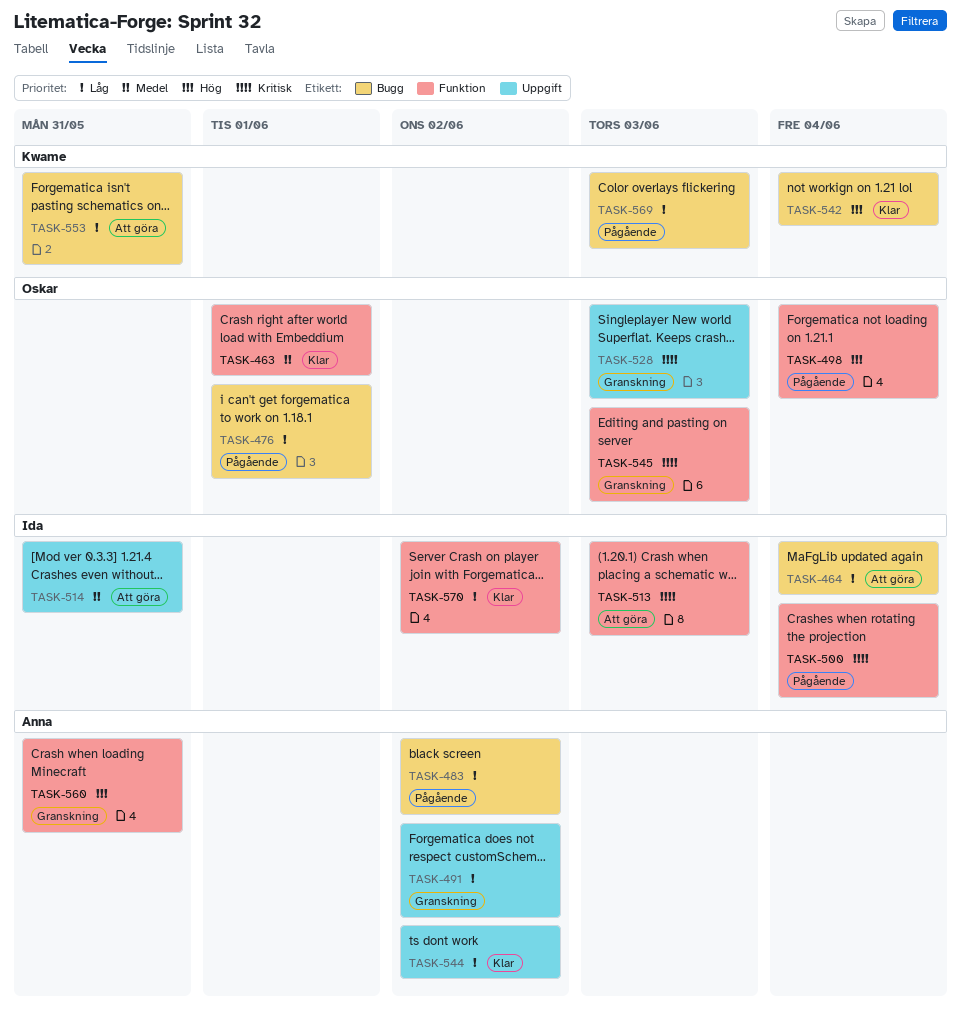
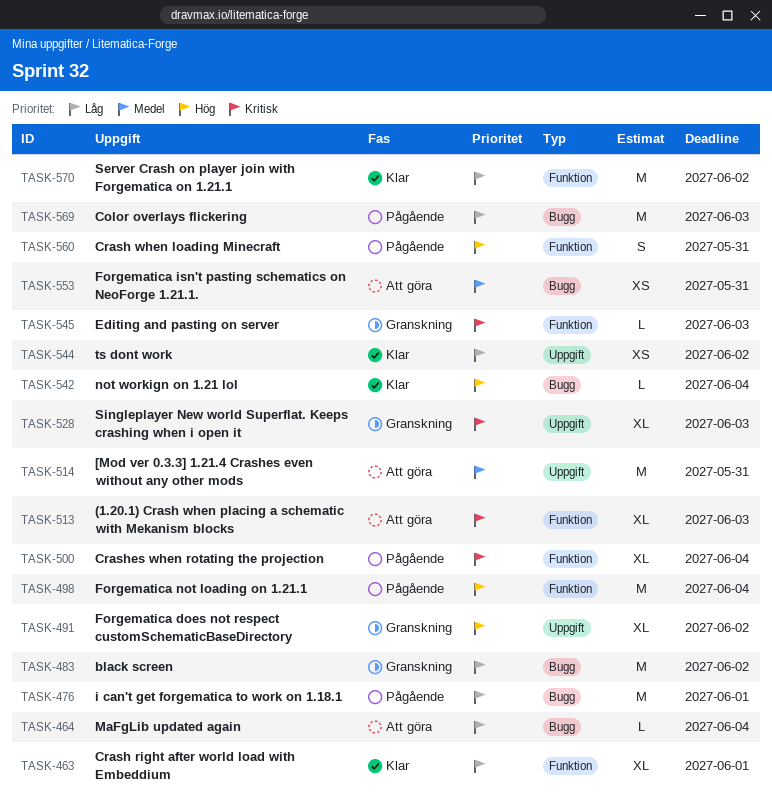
TASK-463, priority: Medel -> Låg
TASK-483, status: Pågående -> Granskning
TASK-491, priority: Låg -> Hög
TASK-553, priority: Låg -> Medel
TASK-560, status: Granskning -> Pågående

